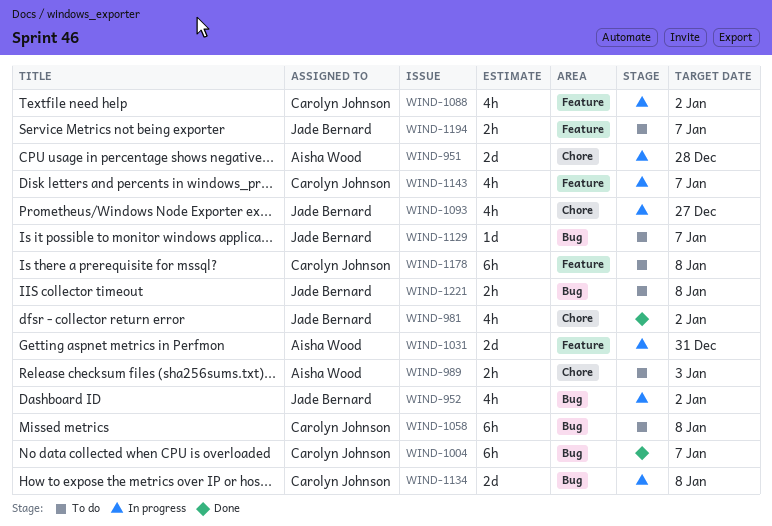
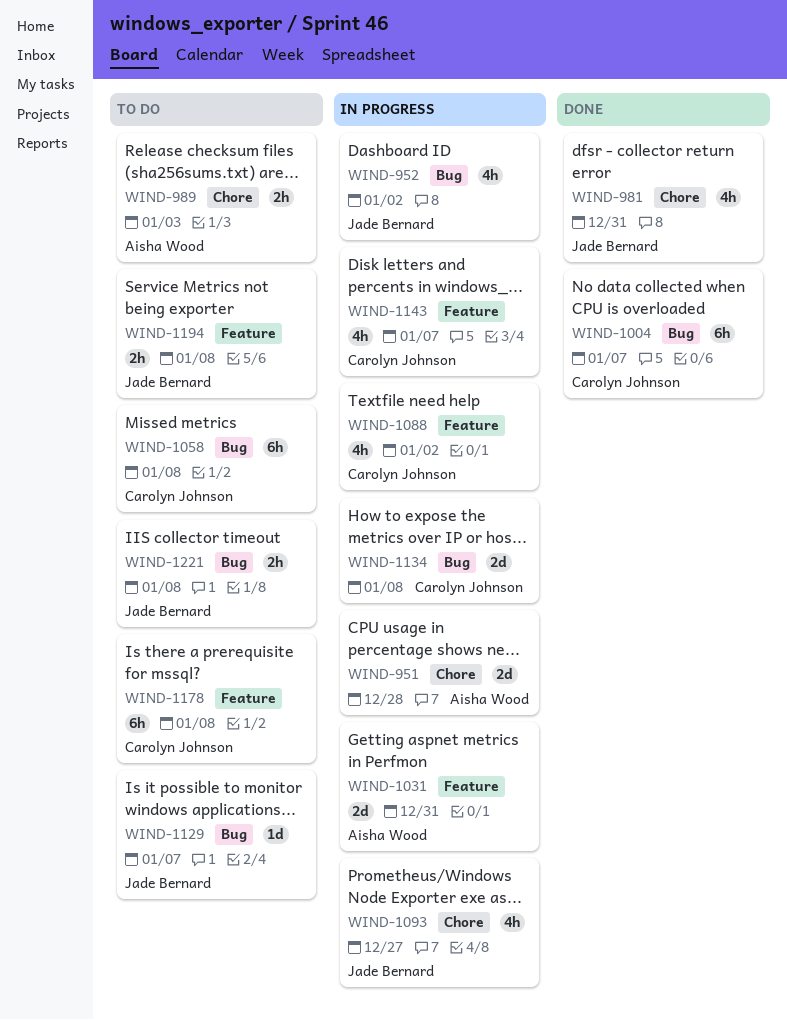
WIND-981, due: Jan 2 -> Dec 31
WIND-1194, due: Jan 7 -> Jan 8

